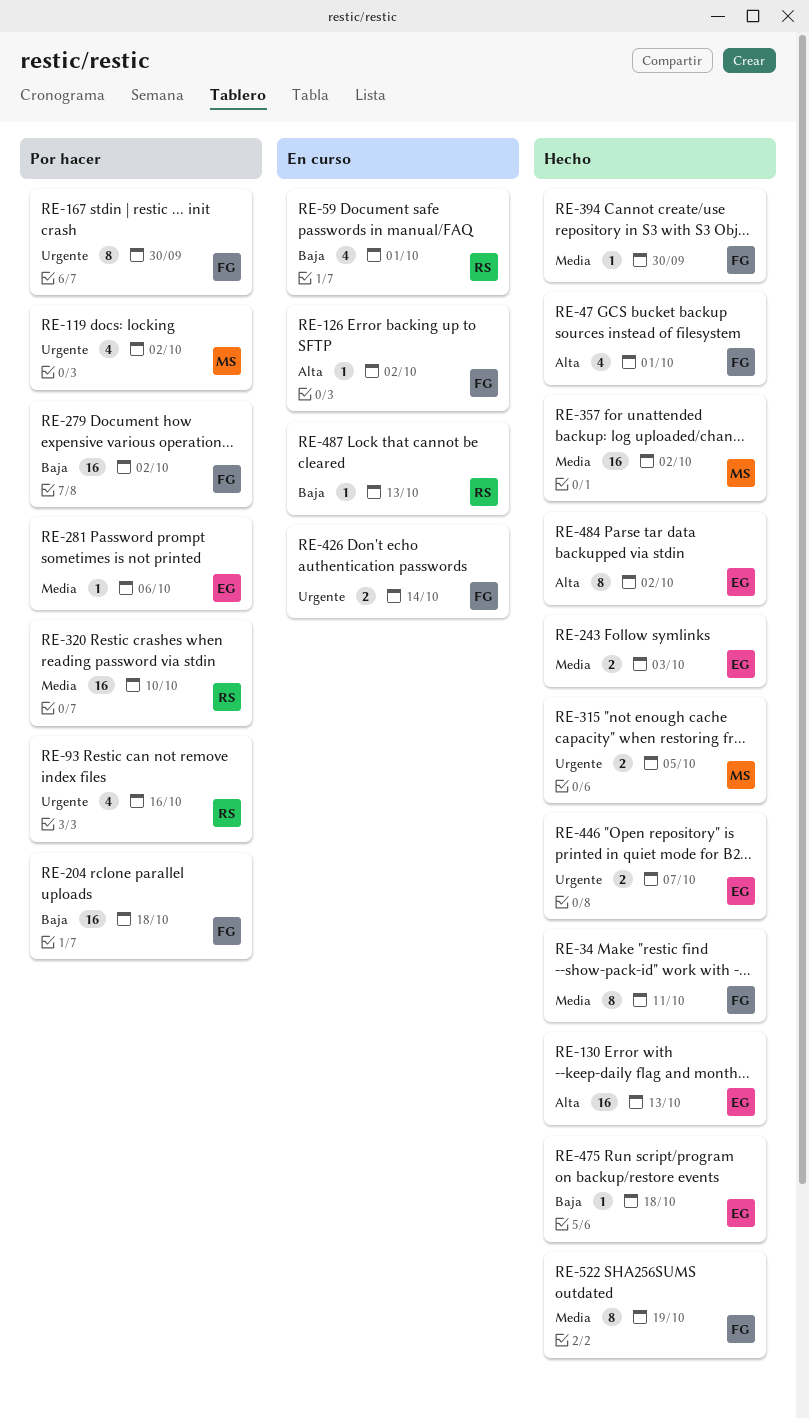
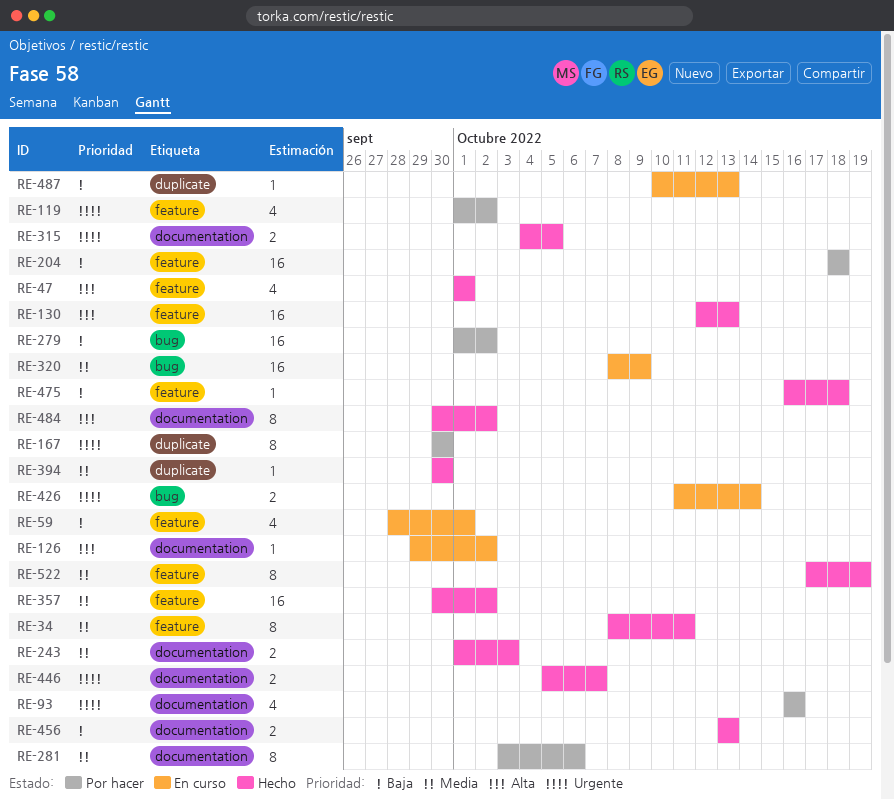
RE-281, estimate: 1 -> 8
RE-320, status: Por hacer -> En curso
RE-320, due: Oct 10 -> Oct 9
RE-456: none -> present

